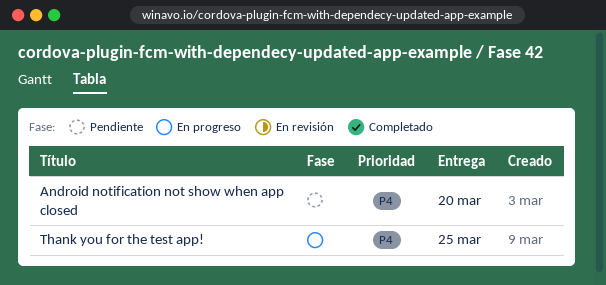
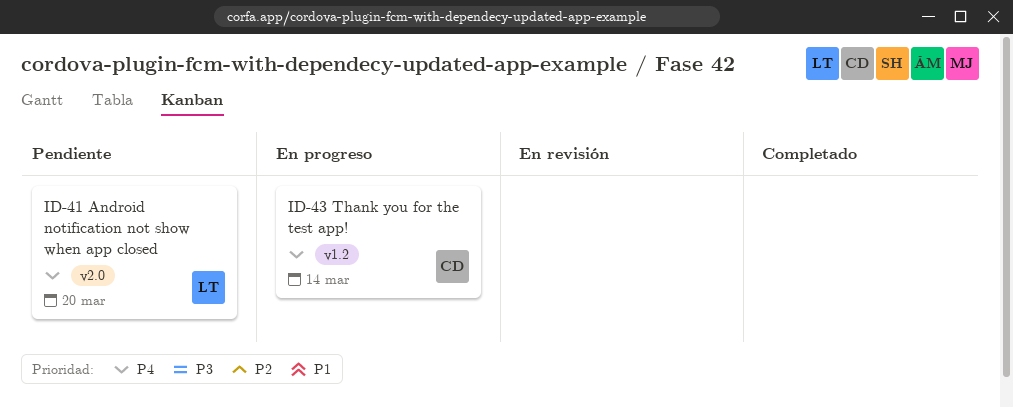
Thank you for the test app!, due: Mar 25 -> Mar 14

